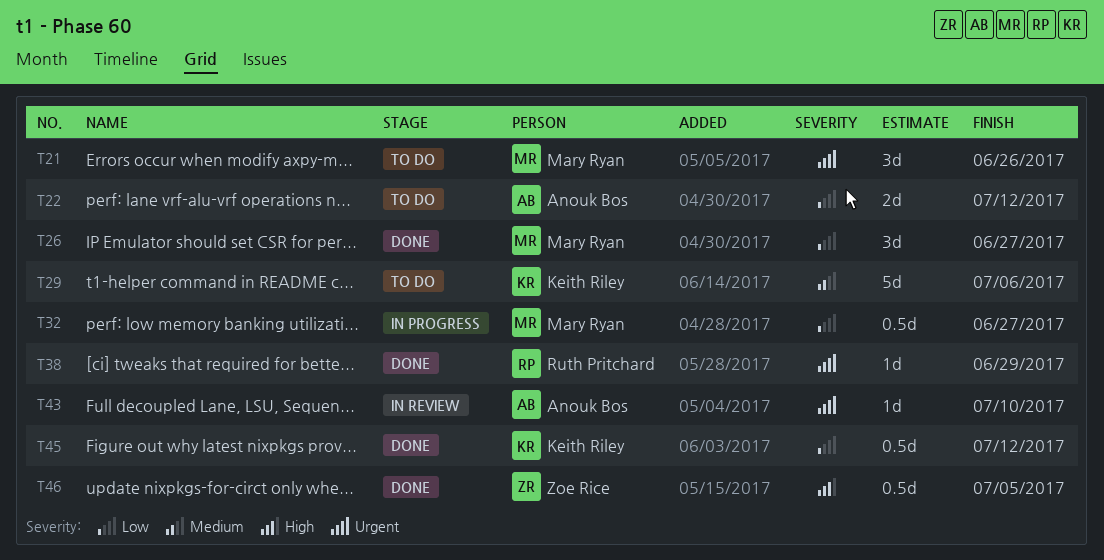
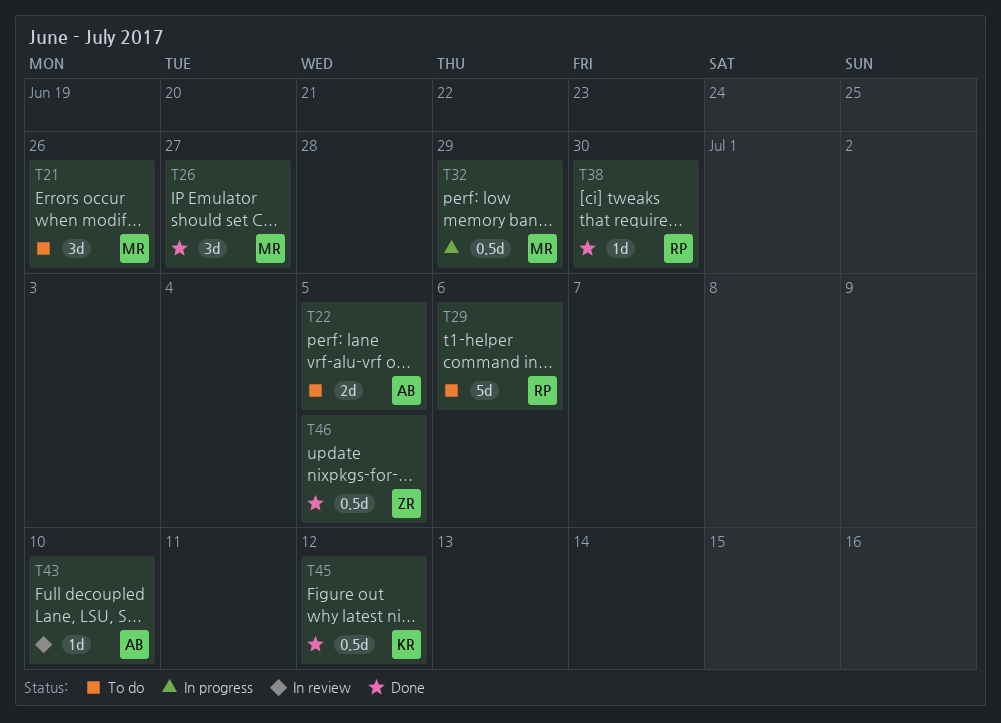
T22, due: Jul 12 -> Jul 5
T29, owner: Keith Riley -> Ruth Pritchard
T32, due: Jun 27 -> Jun 29
T38, due: Jun 29 -> Jun 30

